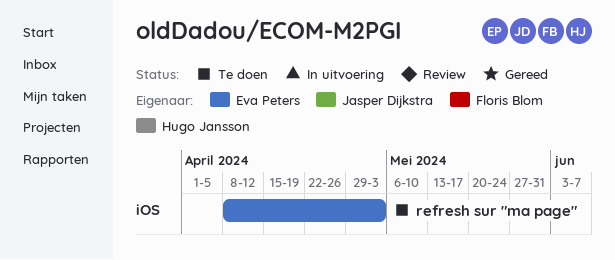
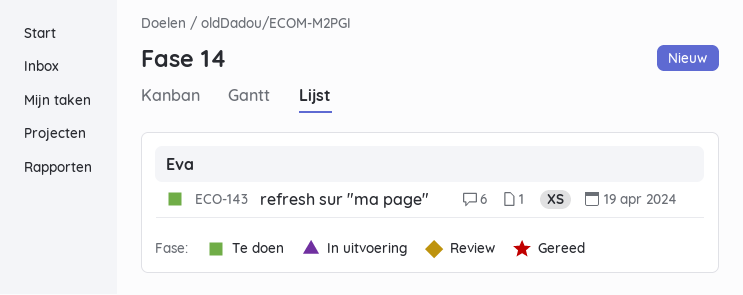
refresh sur "ma page", due: May 3 -> Apr 19

